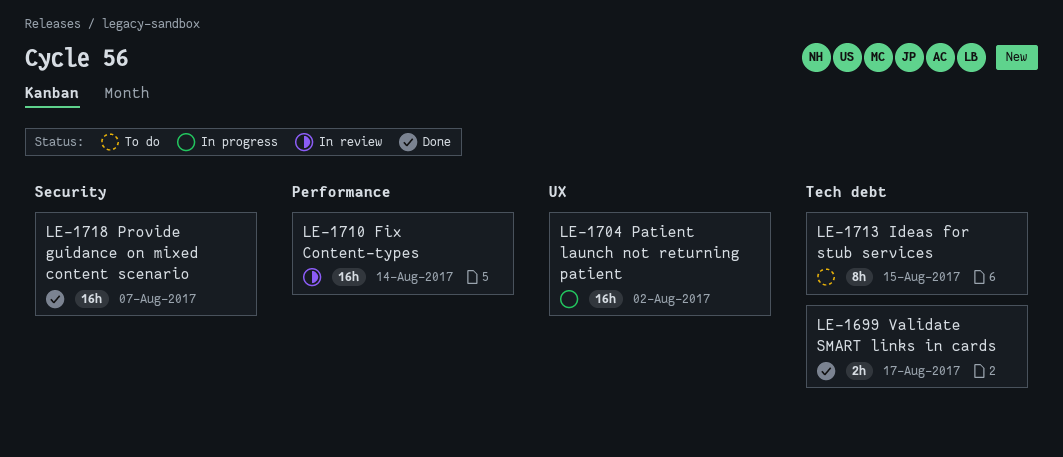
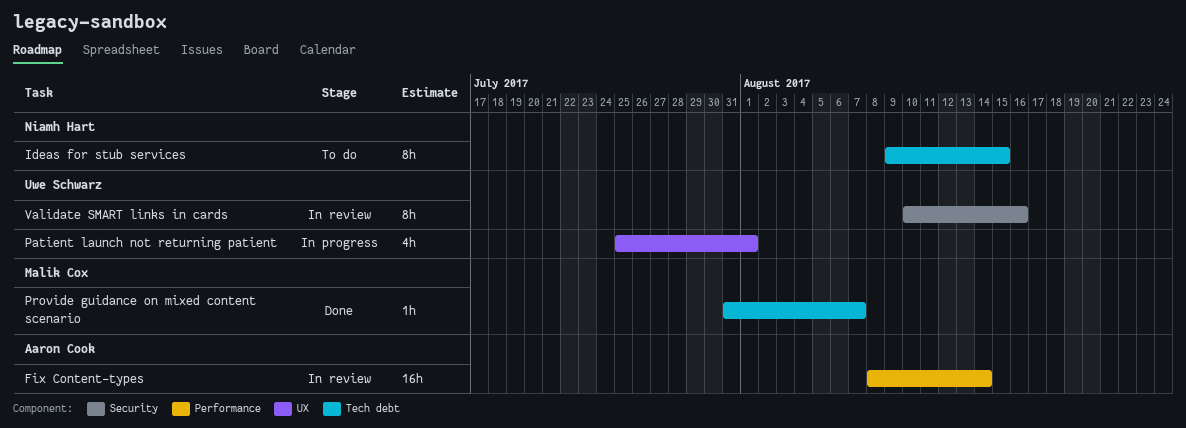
Patient launch not returning patient, estimate: 16h -> 4h
Patient launch not returning patient, due: Aug 2 -> Aug 1
Provide guidance on mixed content scenario, label: Security -> Tech debt
Provide guidance on mixed content scenario, estimate: 16h -> 1h
Validate SMART links in cards, status: Done -> In review
Validate SMART links in cards, label: Tech debt -> Security
Validate SMART links in cards, estimate: 2h -> 8h
Validate SMART links in cards, due: Aug 17 -> Aug 16

